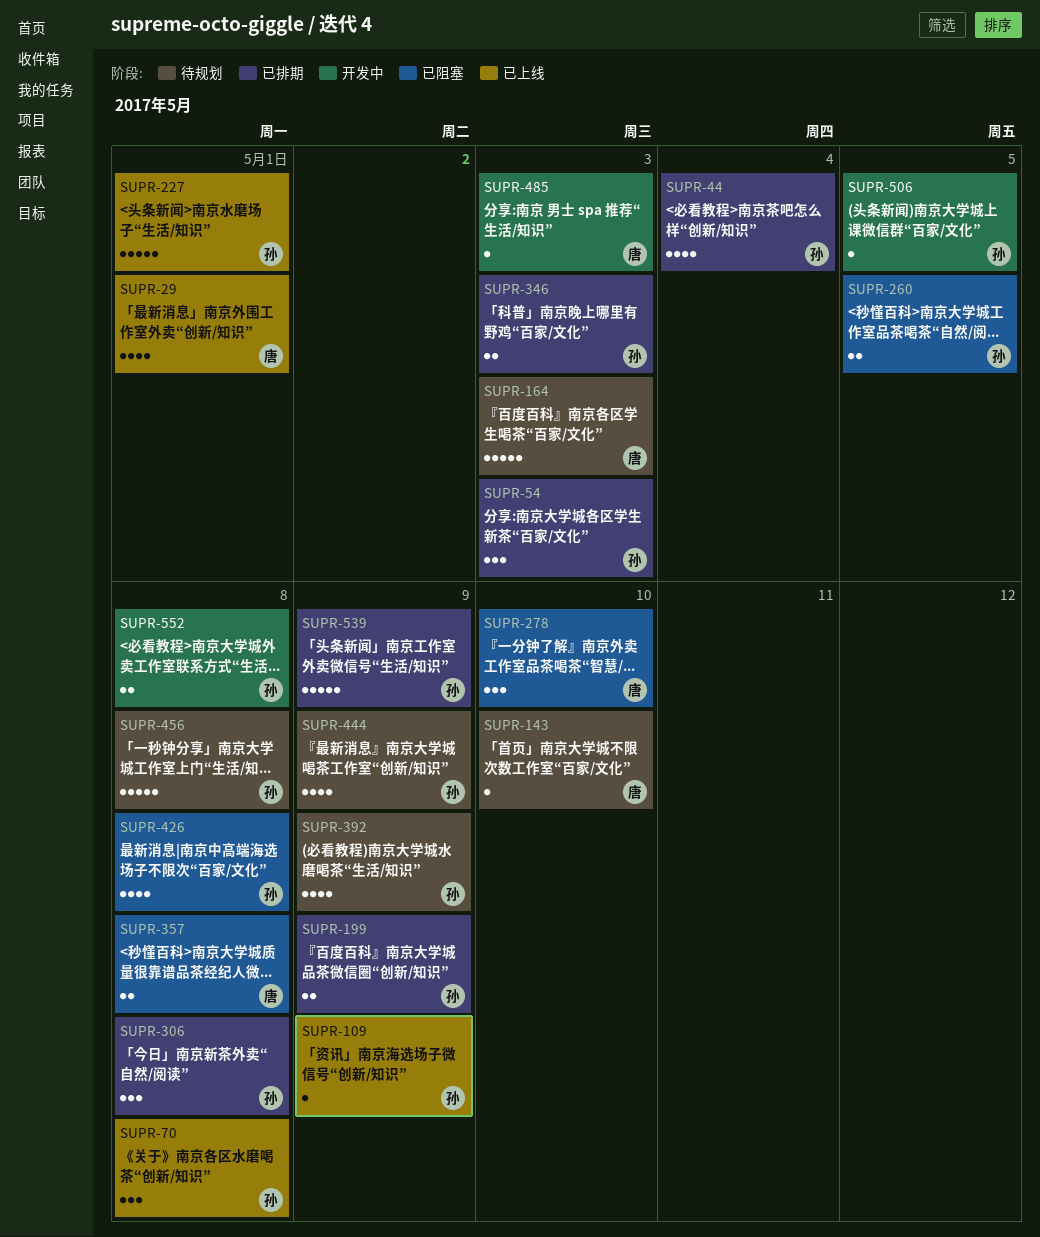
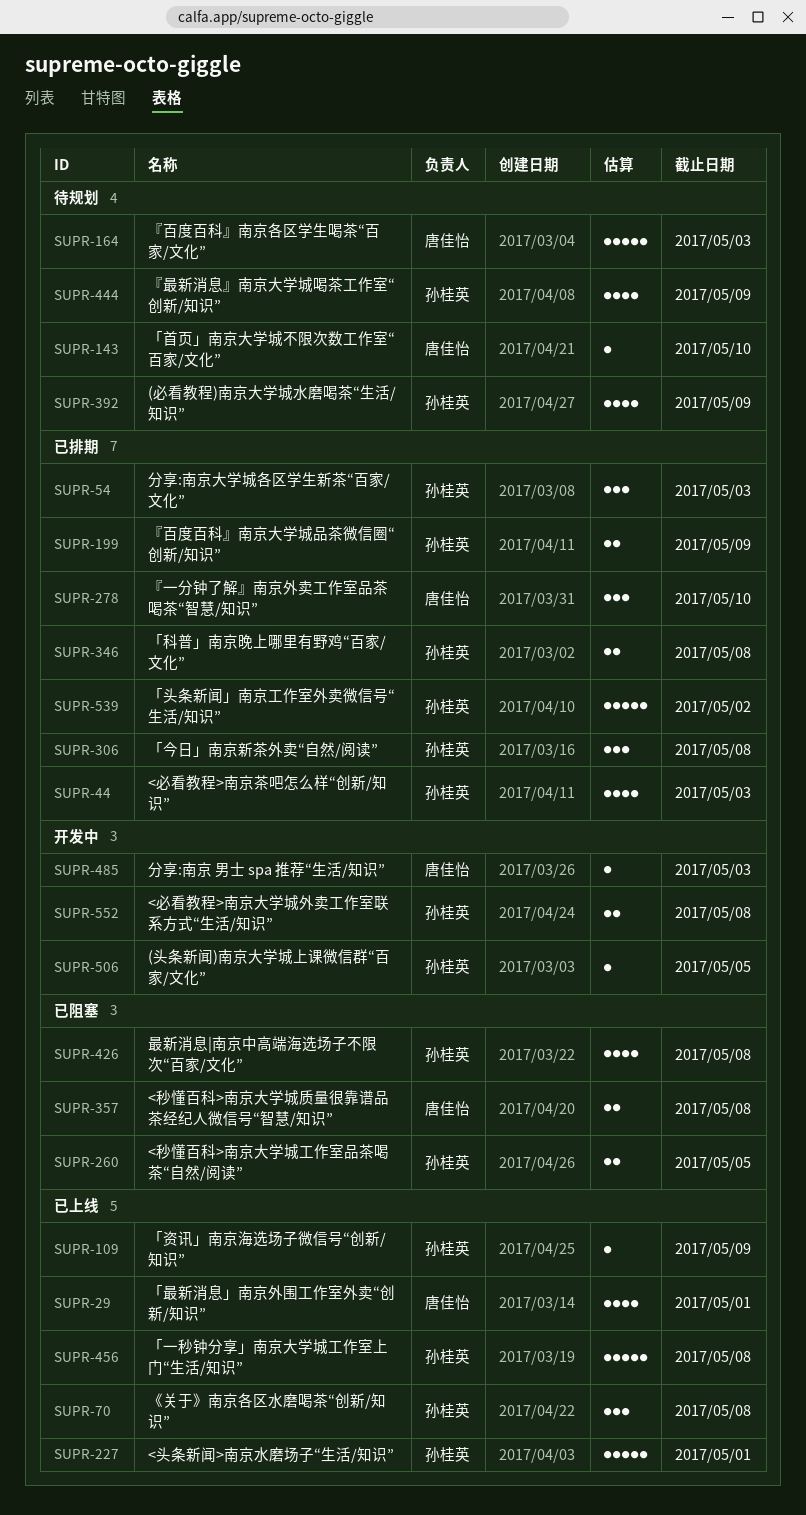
SUPR-44, due: May 4 -> May 3
SUPR-278, status: 已阻塞 -> 已排期
SUPR-346, due: May 3 -> May 8
SUPR-456, status: 待规划 -> 已上线
SUPR-539, due: May 9 -> May 2

